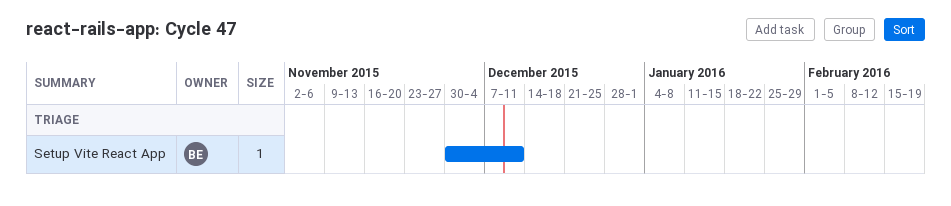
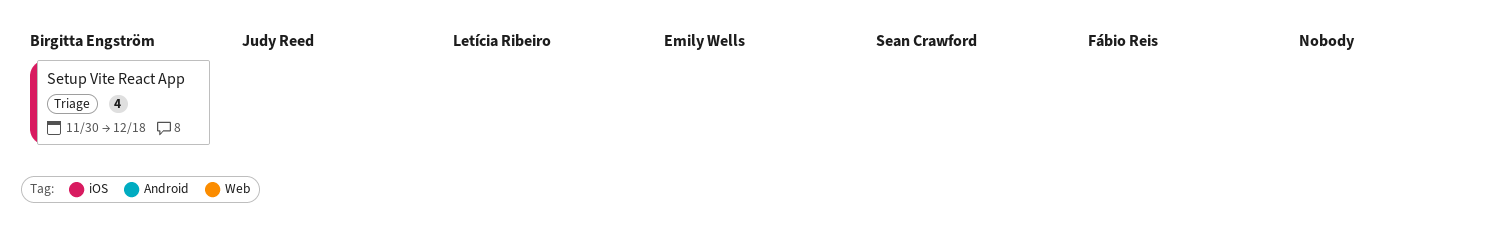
Setup Vite React App, estimate: 1 -> 4
Setup Vite React App, due: Dec 11 -> Dec 18

